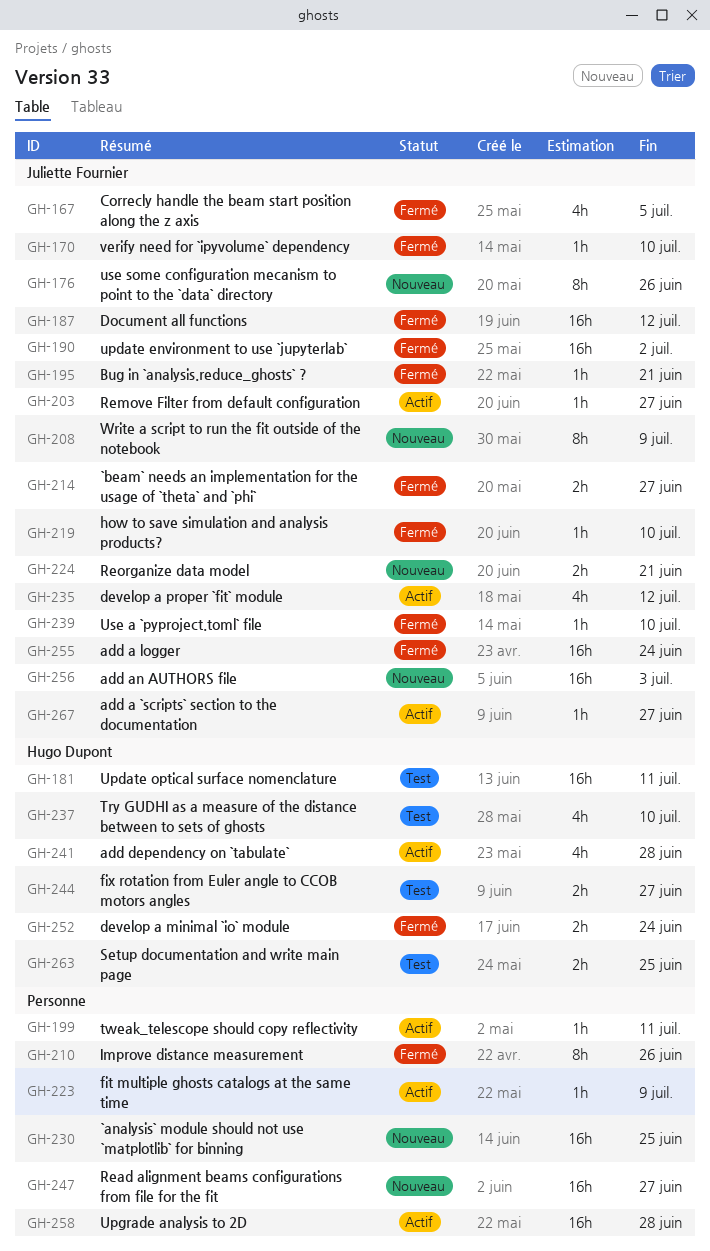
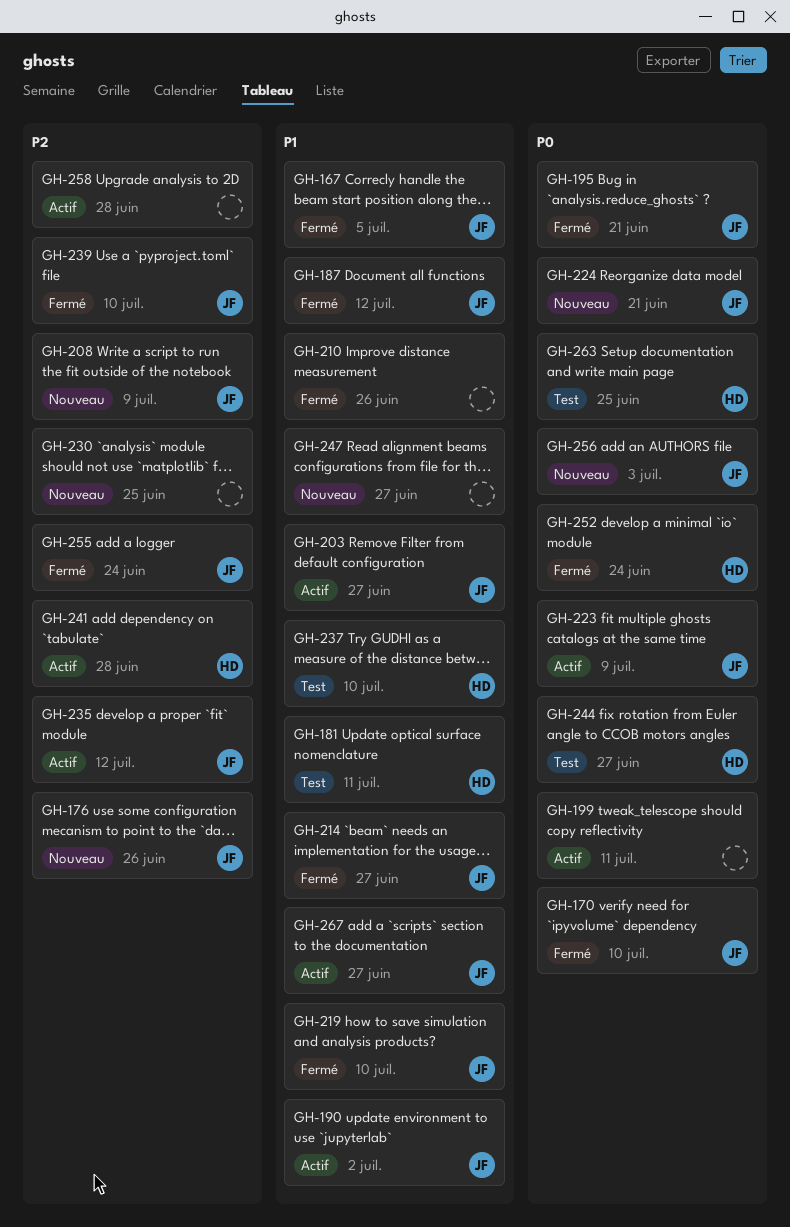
GH-190, status: Fermé -> Actif
GH-223, owner: none -> Juliette Fournier

